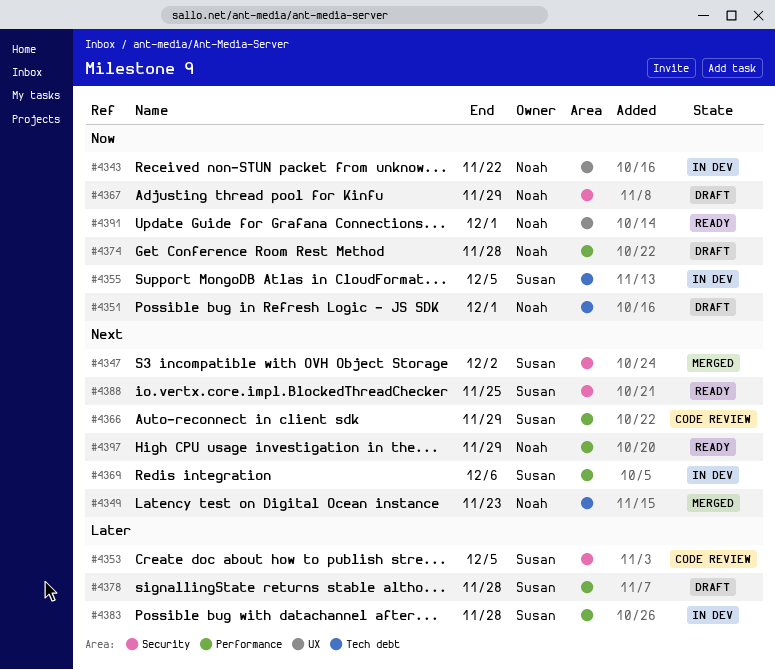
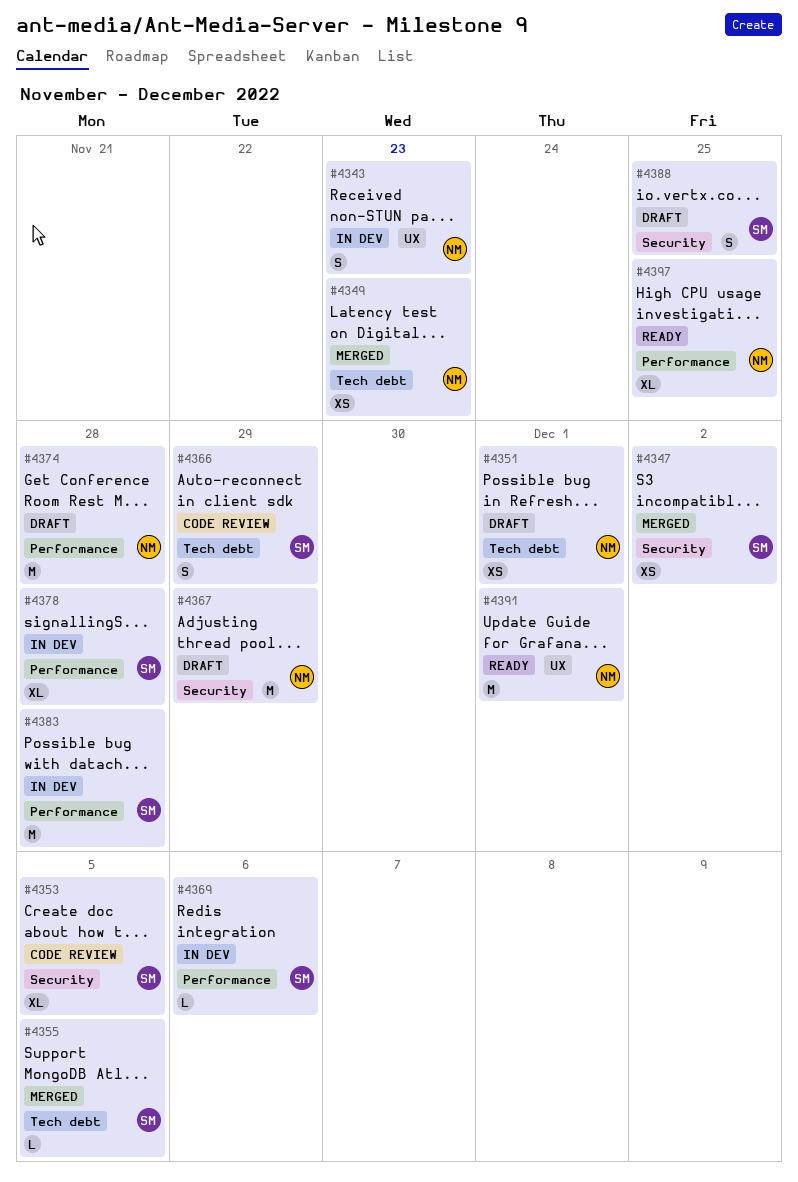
#4343, due: Nov 22 -> Nov 23
#4355, status: In dev -> Merged
#4366, label: Performance -> Tech debt
#4378, status: Draft -> In dev
#4388, status: Ready -> Draft
#4397, due: Nov 29 -> Nov 25

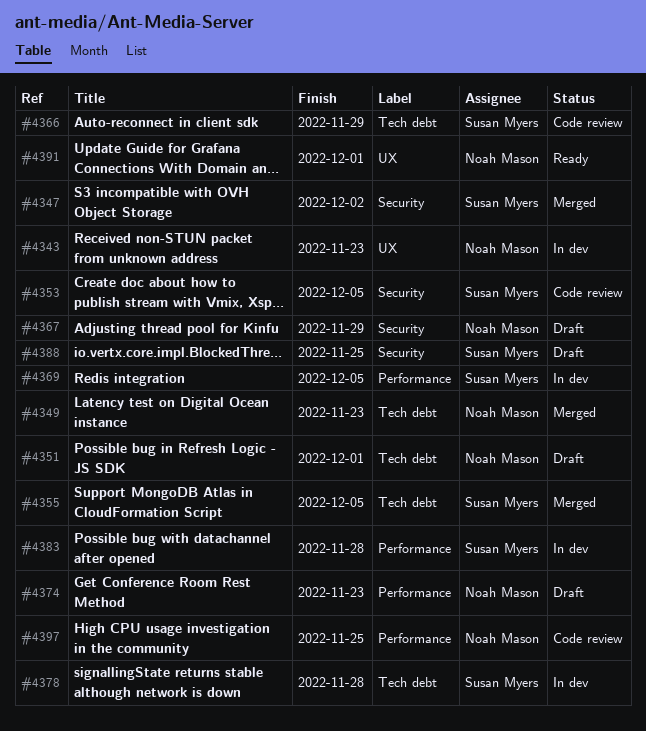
#4369, due: Dec 6 -> Dec 5
#4374, due: Nov 28 -> Nov 23
#4378, label: Performance -> Tech debt
#4397, status: Ready -> Code review

